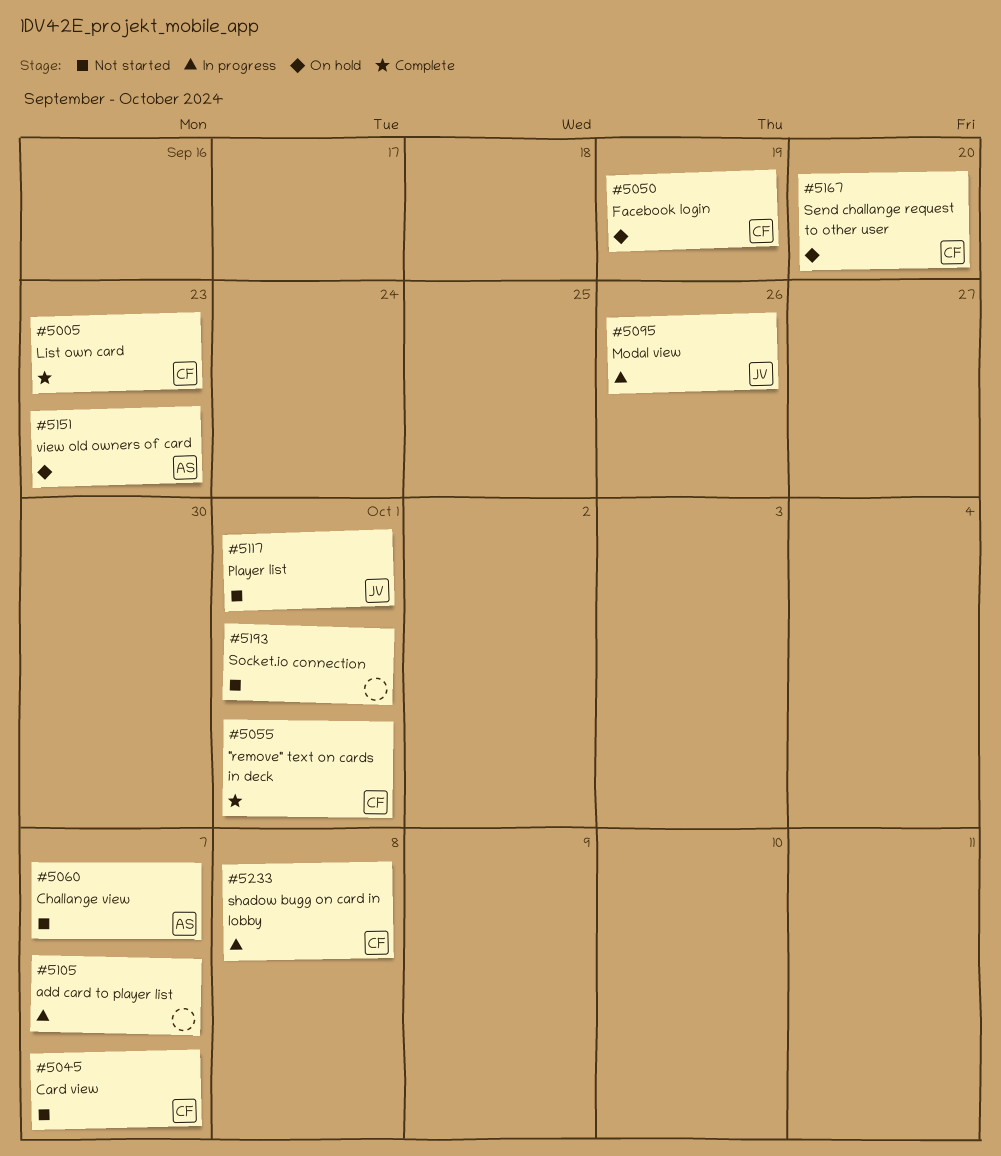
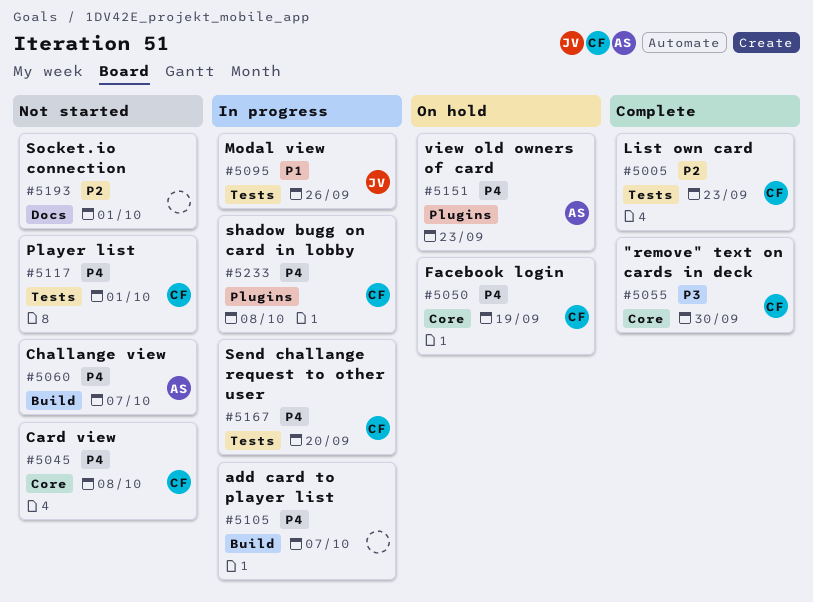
#5045, due: Oct 7 -> Oct 8
#5055, due: Oct 1 -> Sep 30
#5117, owner: JV -> CF
#5167, status: On hold -> In progress

